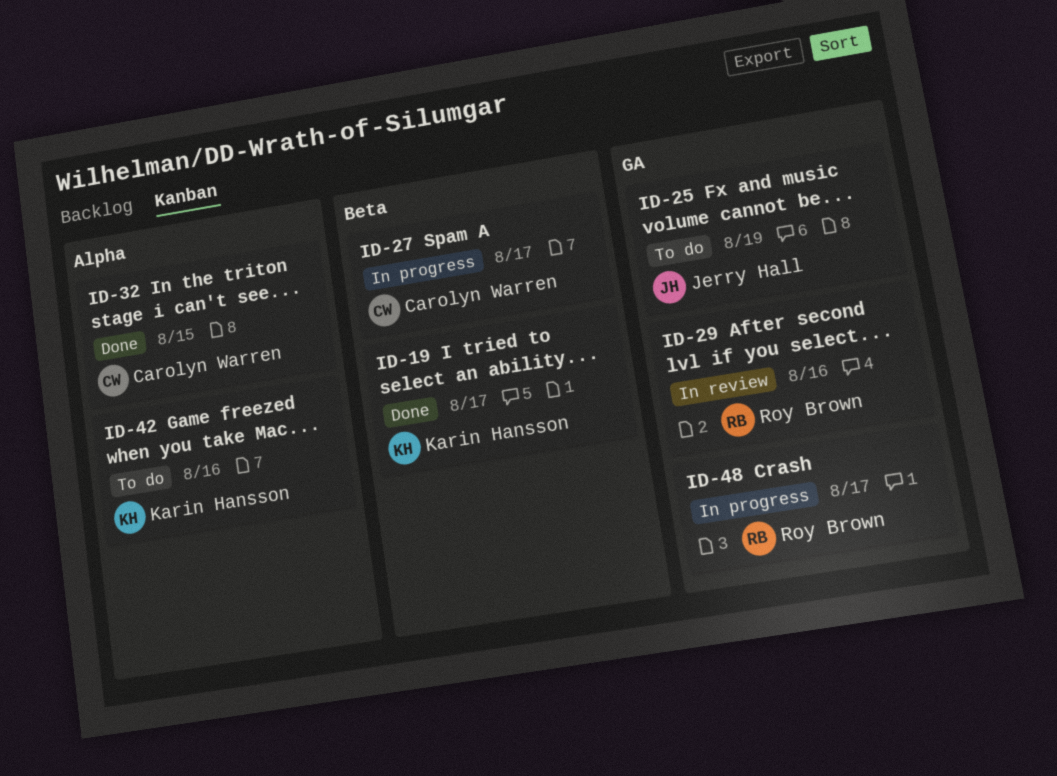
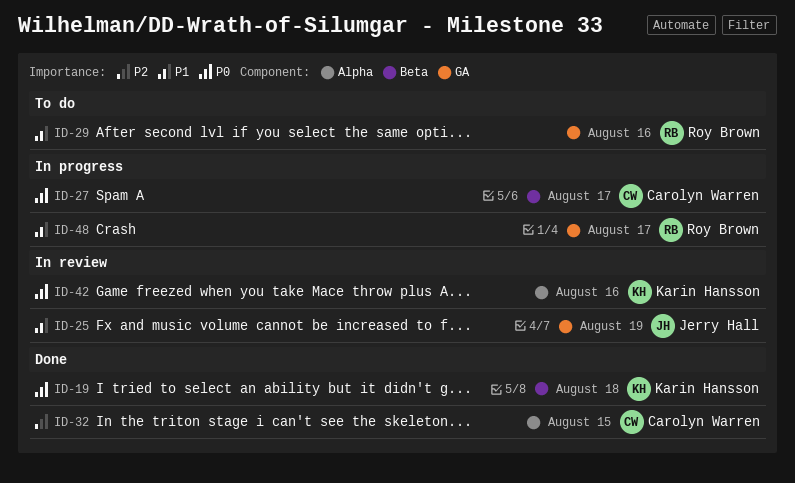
ID-19, due: Aug 17 -> Aug 18
ID-25, status: To do -> In review
ID-29, status: In review -> To do
ID-42, status: To do -> In review

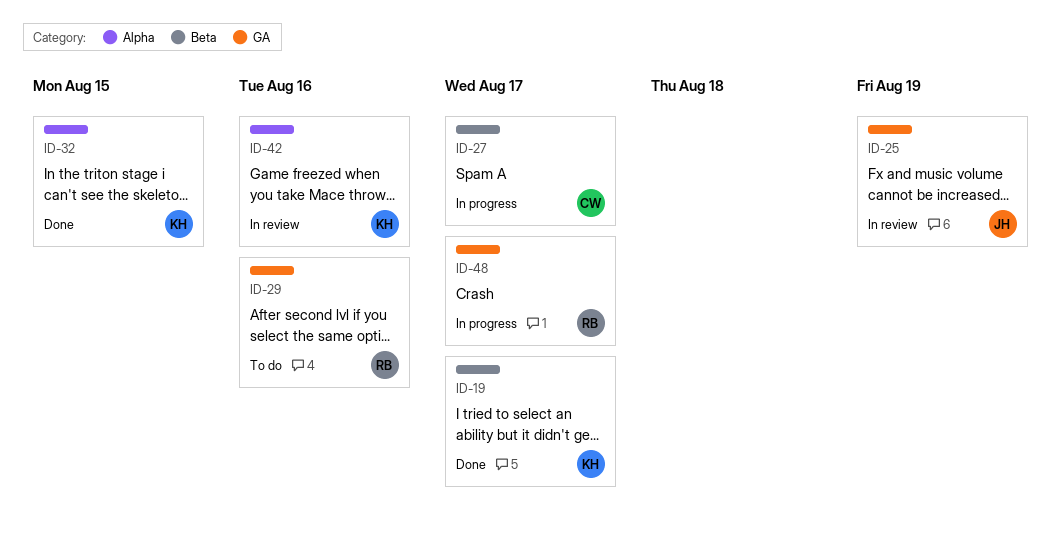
ID-19, due: Aug 18 -> Aug 17
ID-32, owner: Carolyn Warren -> Karin Hansson

